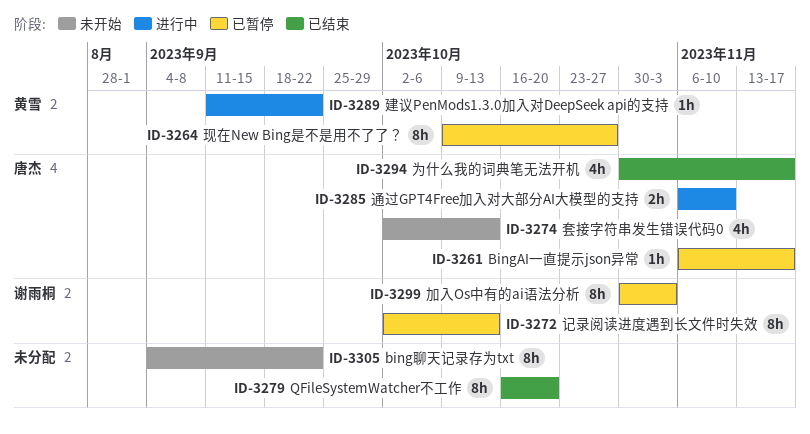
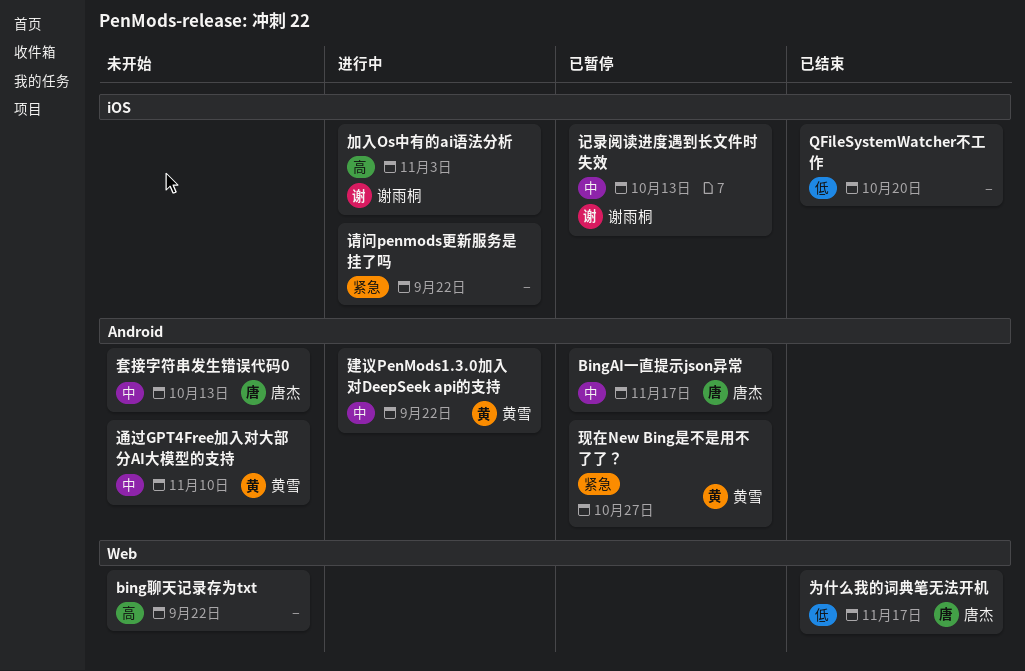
加入Os中有的ai语法分析, status: 已暂停 -> 进行中
请问penmods更新服务是挂了吗: none -> present
通过GPT4Free加入对大部分AI大模型的支持, status: 进行中 -> 未开始
通过GPT4Free加入对大部分AI大模型的支持, owner: 唐杰 -> 黄雪

